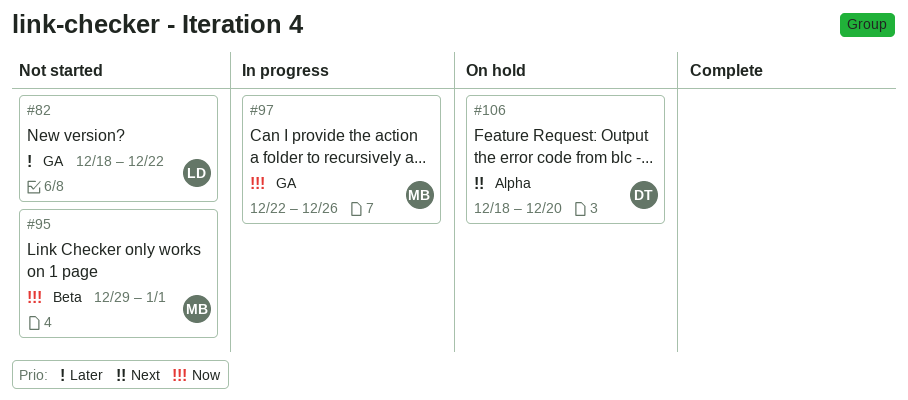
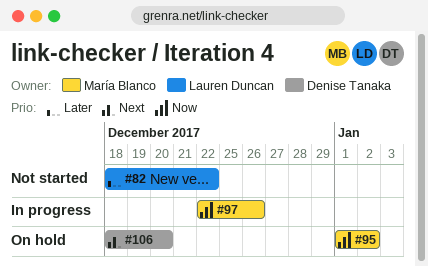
#95, status: Not started -> On hold
#95, start: Dec 29 -> Jan 1
#95, due: Jan 1 -> Jan 2

